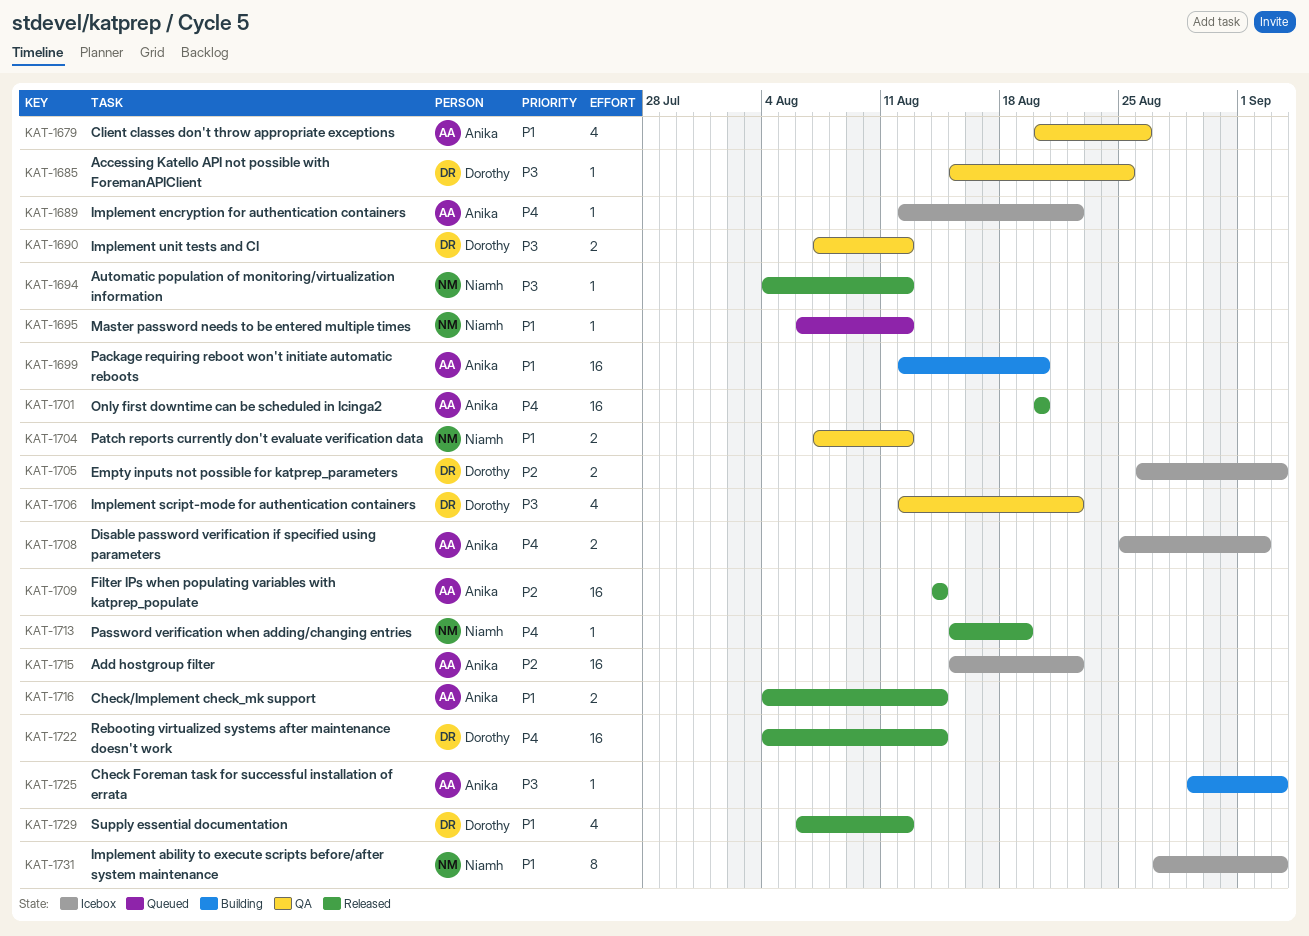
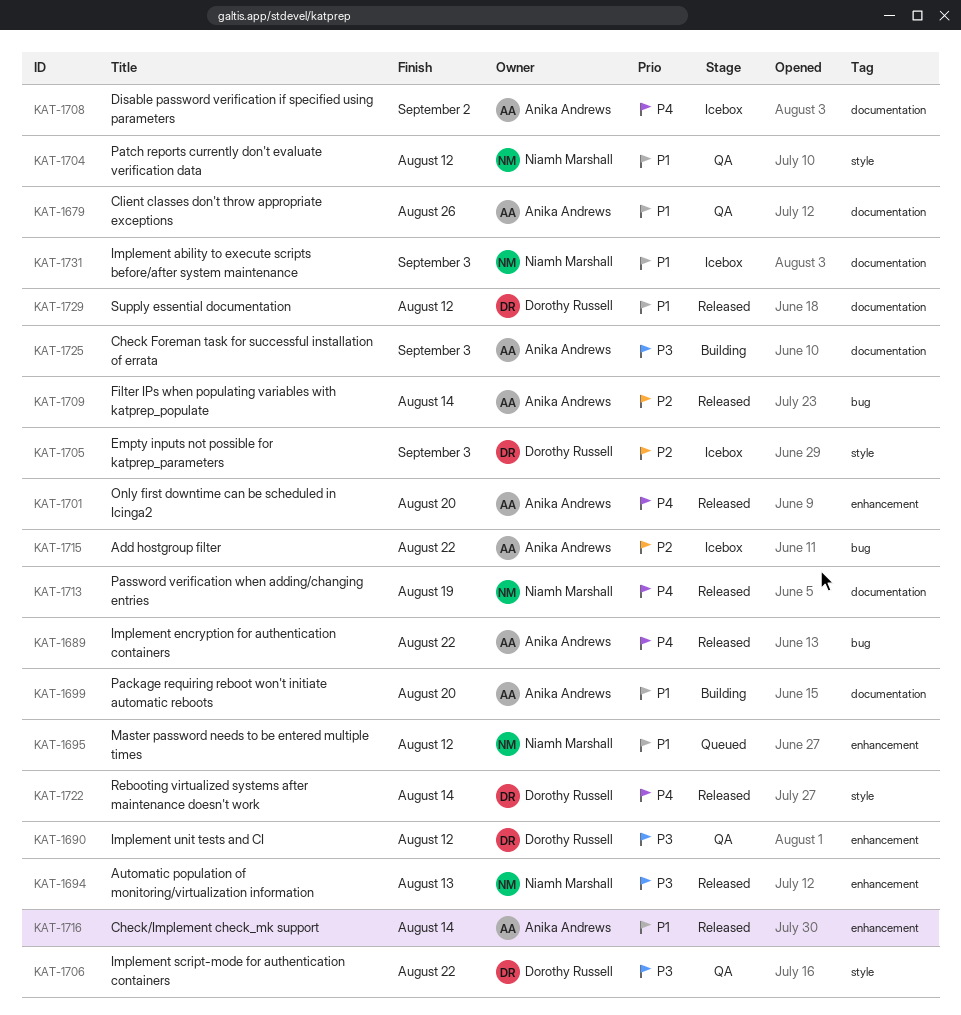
KAT-1685: present -> none
KAT-1689, status: Icebox -> Released
KAT-1694, due: Aug 12 -> Aug 13

